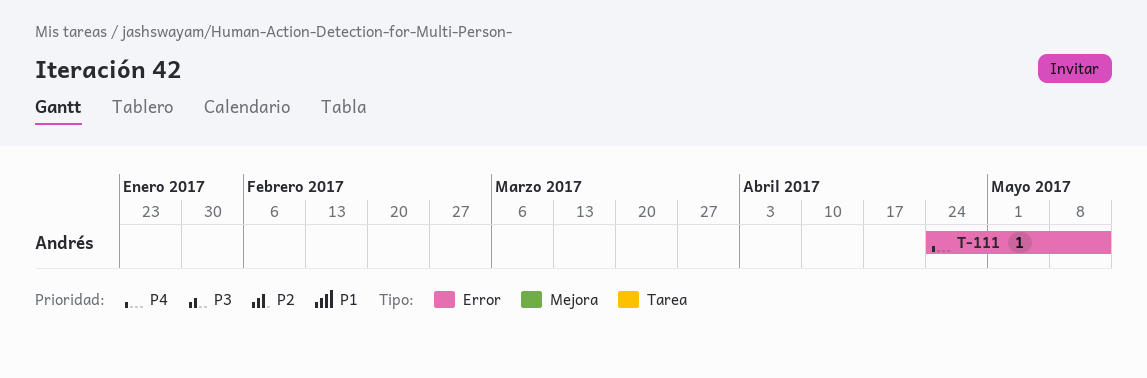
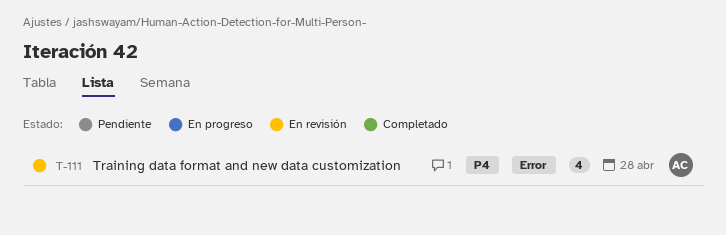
T-111, estimate: 1 -> 4
T-111, due: May 12 -> Apr 28

